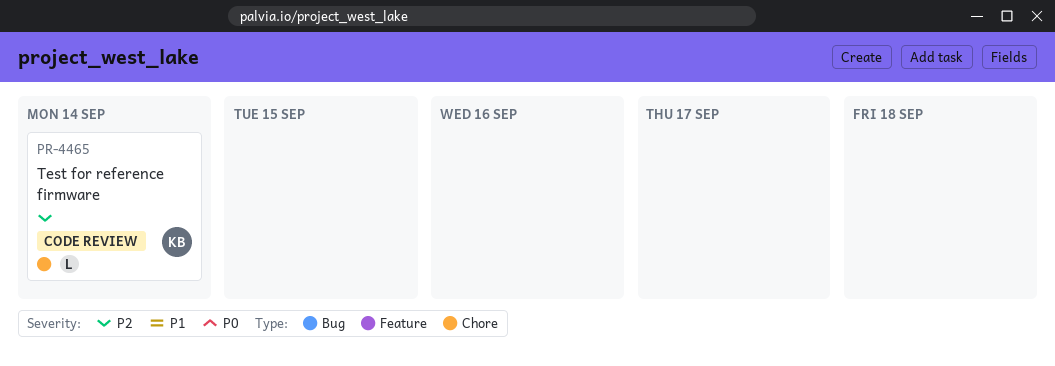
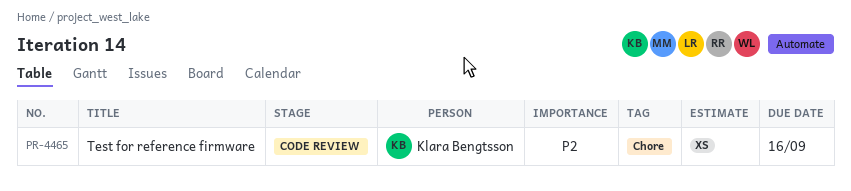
PR-4465, estimate: L -> XS
PR-4465, due: Sep 14 -> Sep 16

